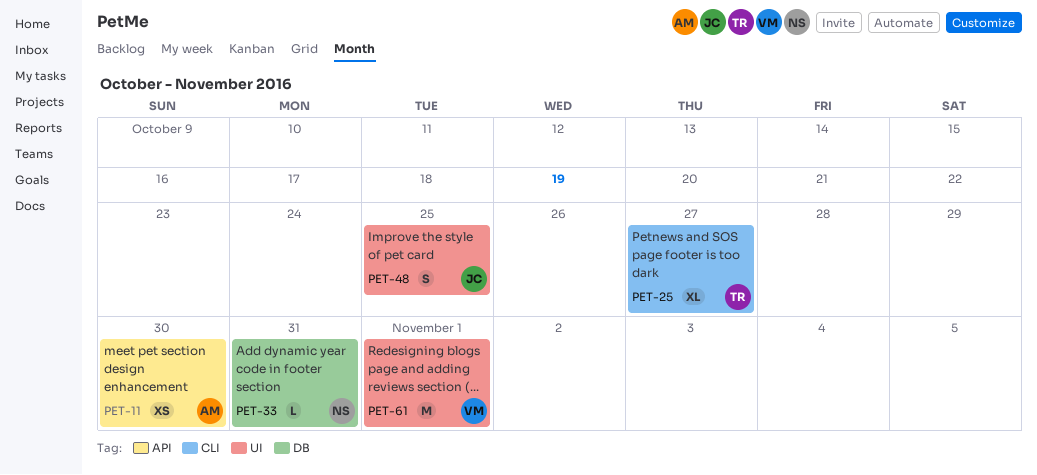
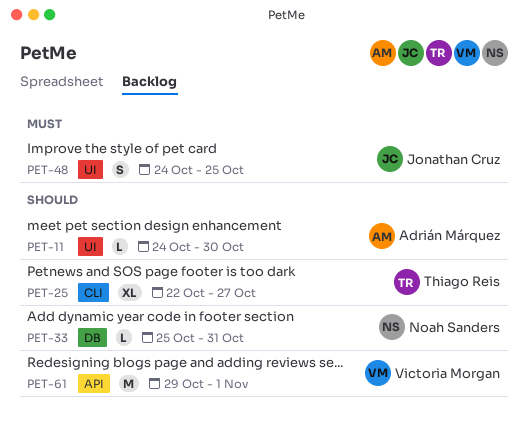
PET-11, label: API -> UI
PET-11, estimate: XS -> L
PET-61, label: UI -> API

